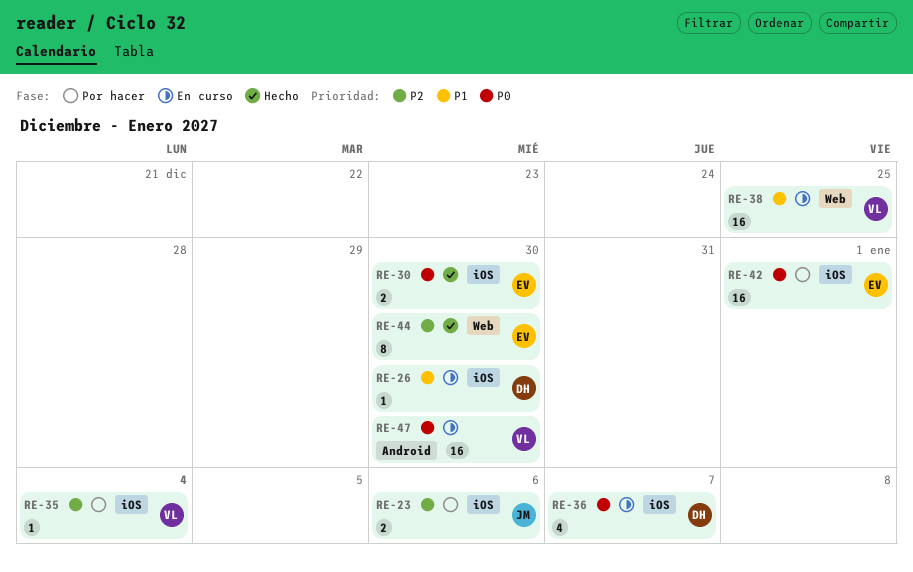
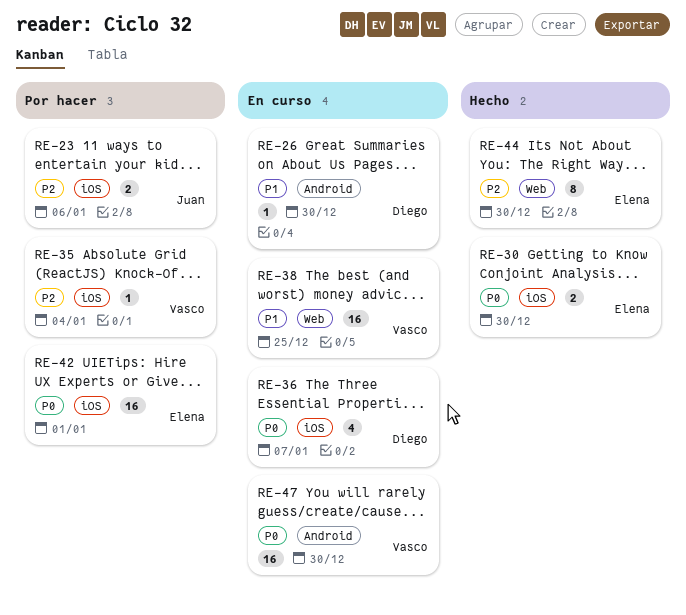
RE-26, label: iOS -> Android

